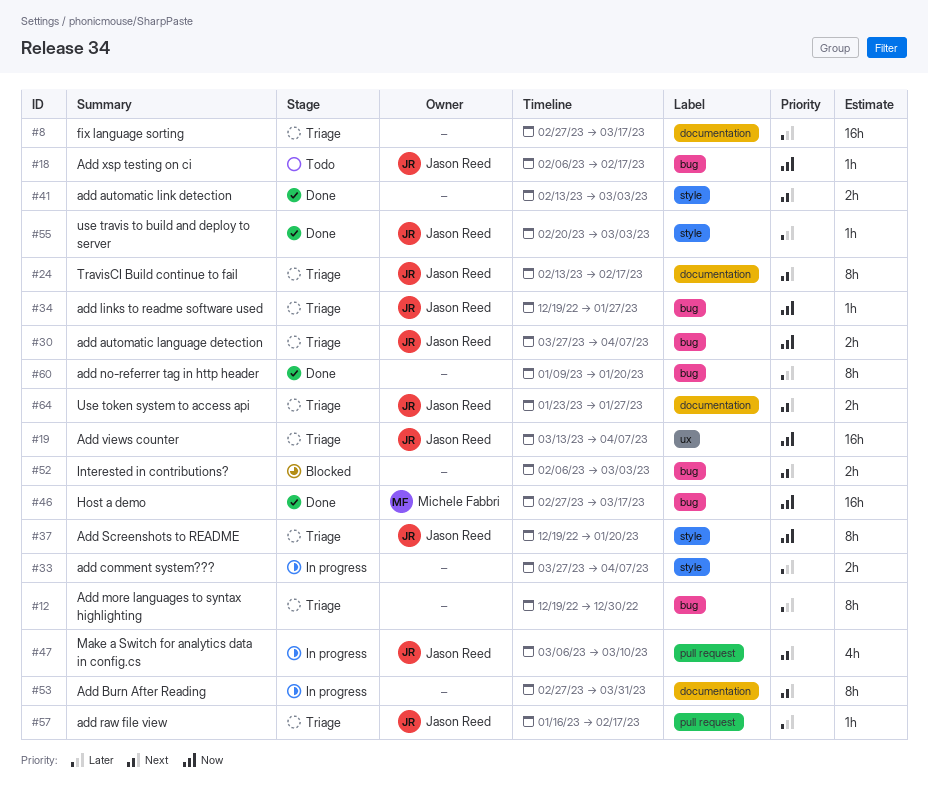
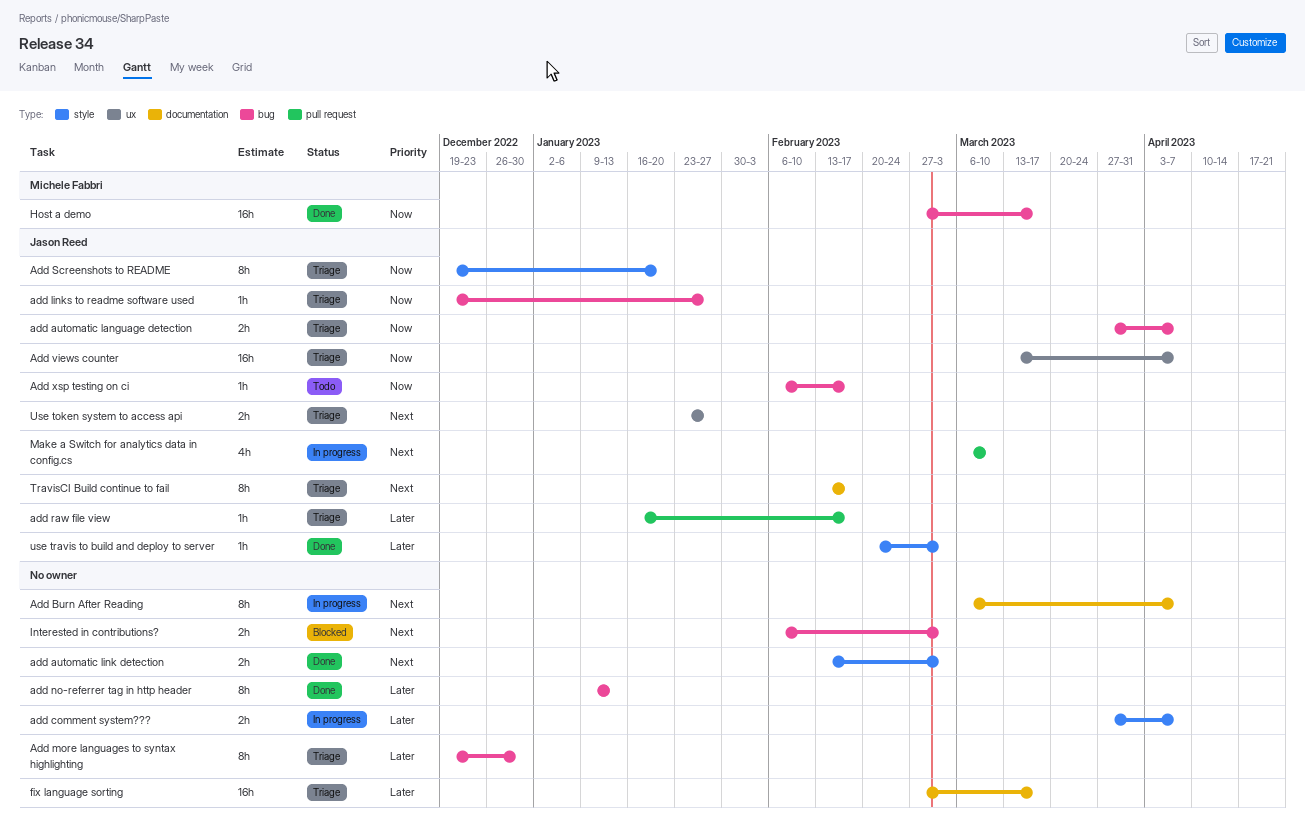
Add Burn After Reading, start: Feb 27 -> Mar 6
Add Burn After Reading, due: Mar 31 -> Apr 7
add no-referrer tag in http header, due: Jan 20 -> Jan 13
Use token system to access api, label: documentation -> ux

